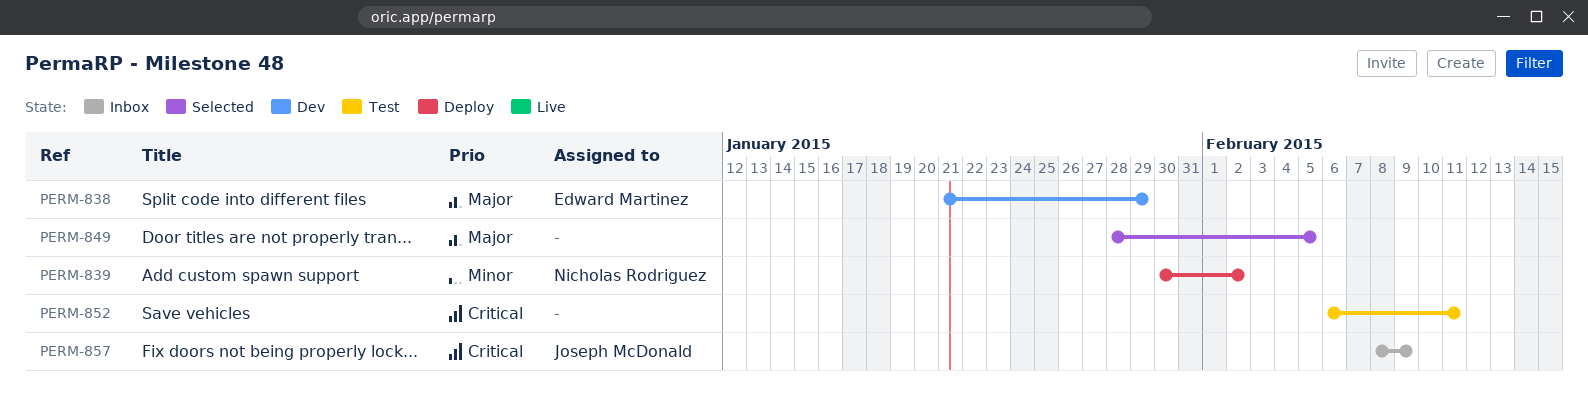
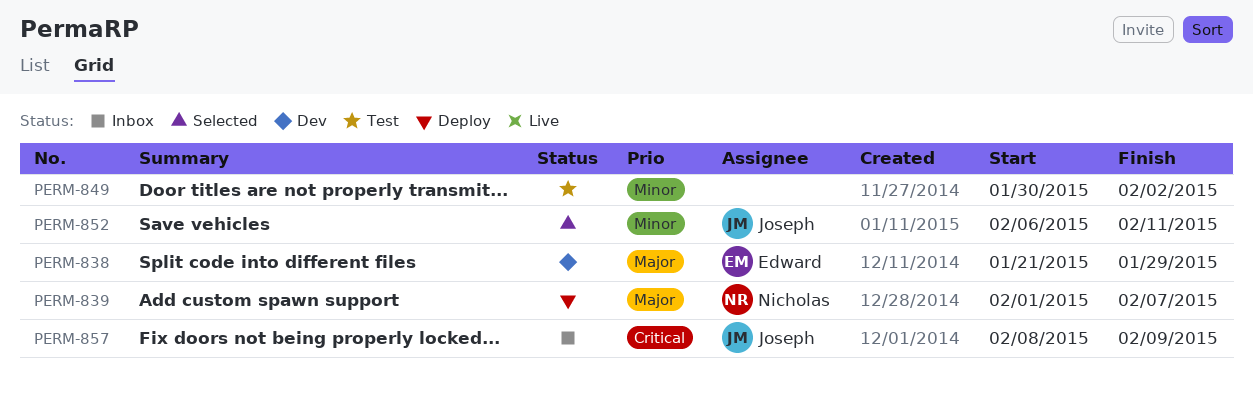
PERM-839, priority: Minor -> Major
PERM-839, start: Jan 30 -> Feb 1
PERM-839, due: Feb 2 -> Feb 7
PERM-849, status: Selected -> Test
PERM-849, priority: Major -> Minor
PERM-849, start: Jan 28 -> Jan 30
PERM-849, due: Feb 5 -> Feb 2
PERM-852, status: Test -> Selected
PERM-852, owner: none -> Joseph McDonald
PERM-852, priority: Critical -> Minor

